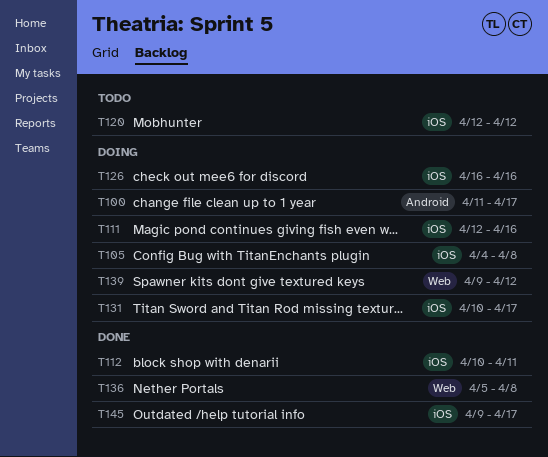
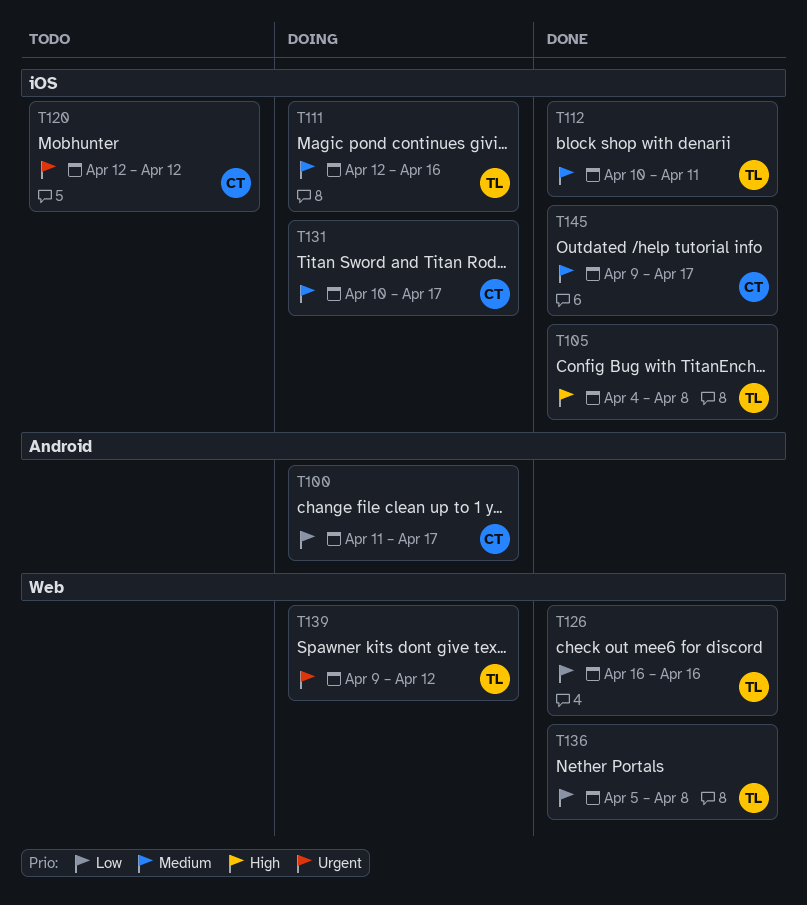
T105, status: Doing -> Done
T126, status: Doing -> Done
T126, label: iOS -> Web

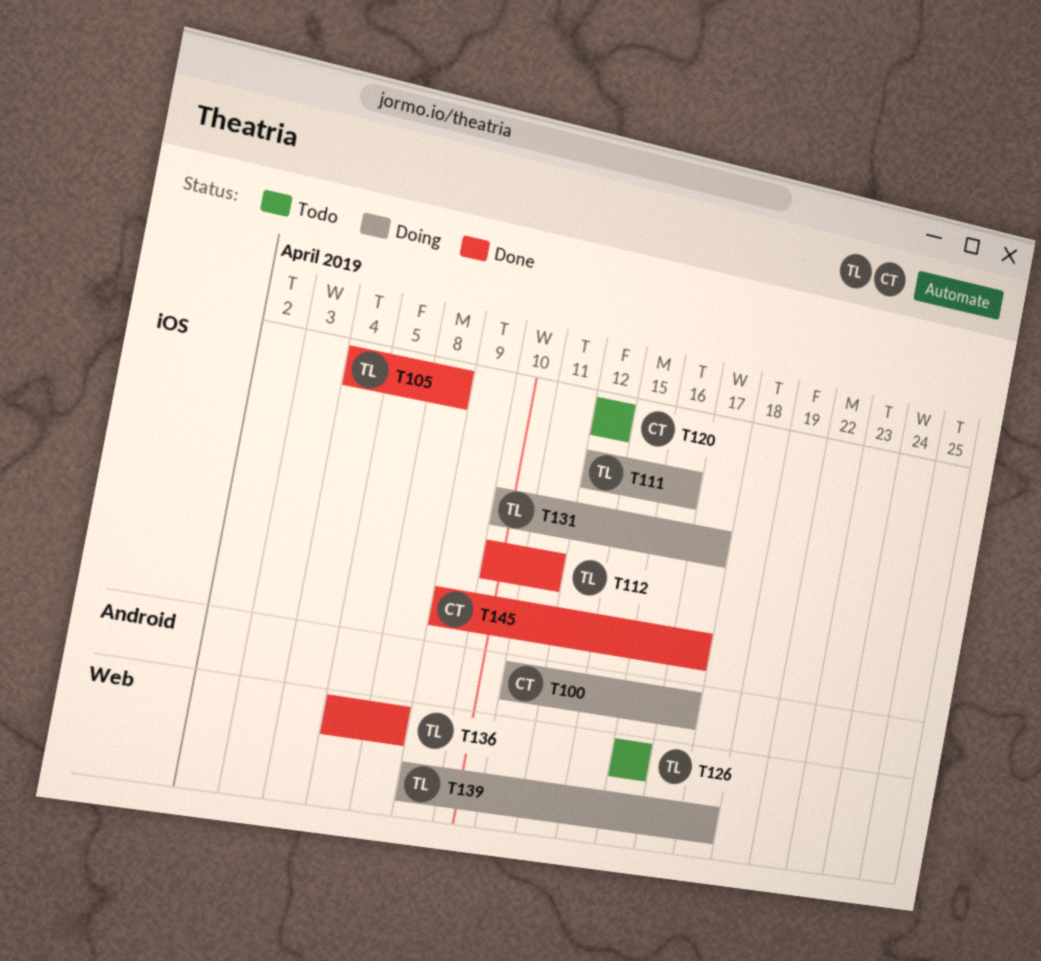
T126, status: Done -> Todo
T131, owner: CT -> TL
T139, due: Apr 12 -> Apr 18

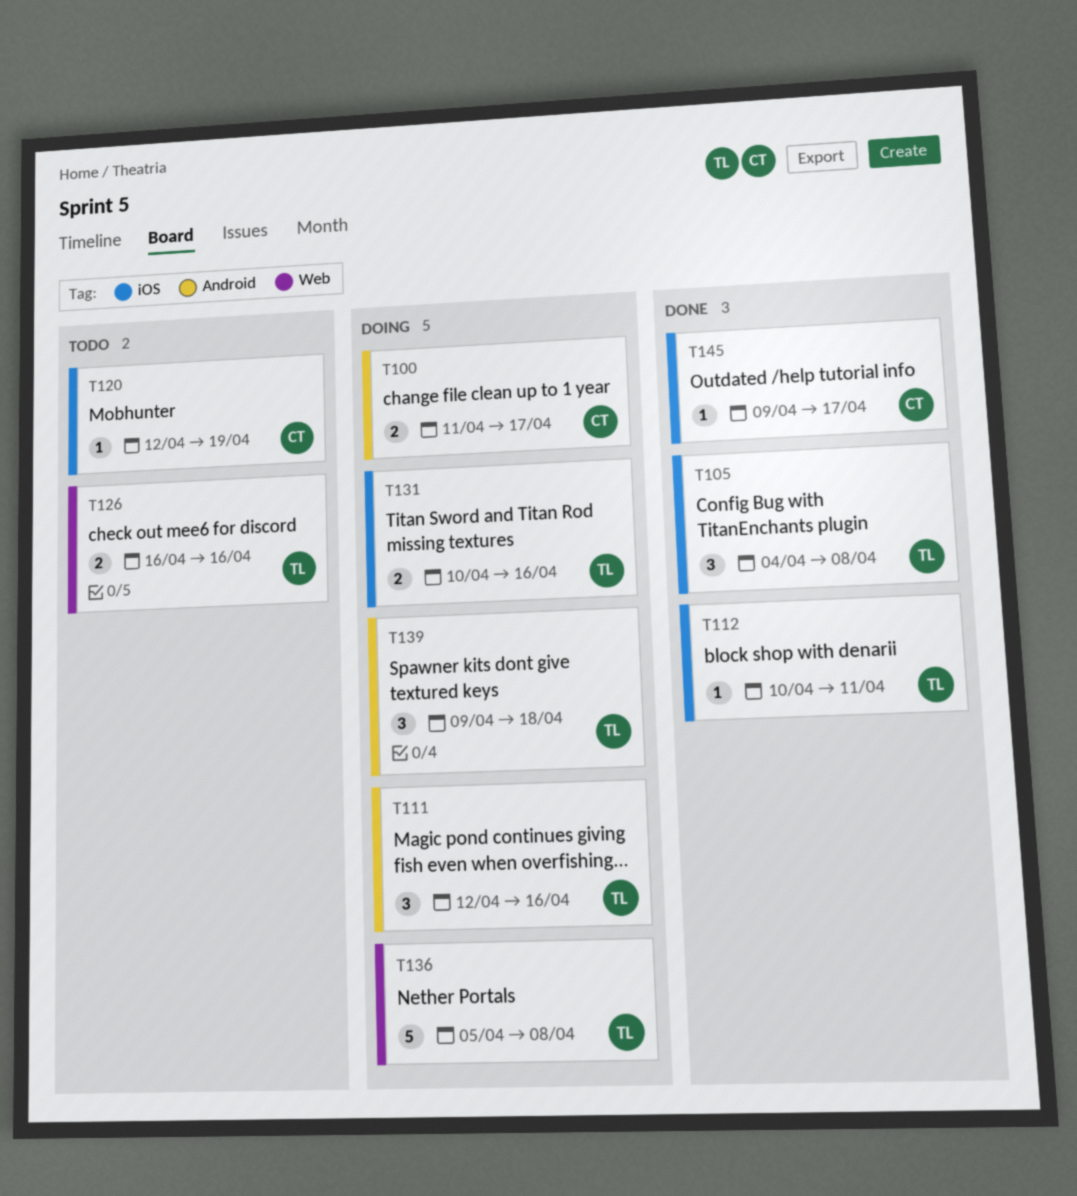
T111, label: iOS -> Android
T120, due: Apr 12 -> Apr 19
T131, due: Apr 17 -> Apr 16
T136, status: Done -> Doing
T139, label: Web -> Android

